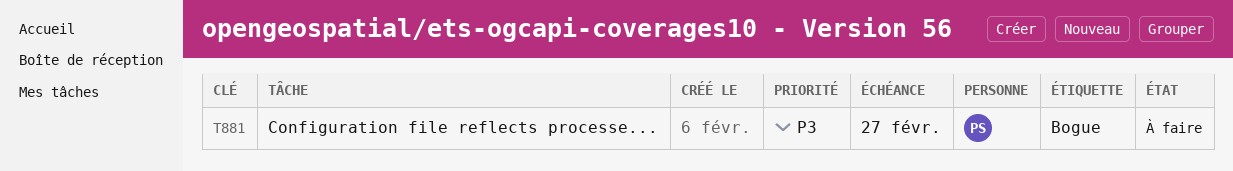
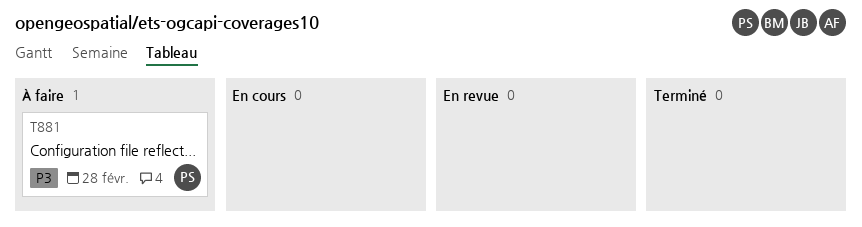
T881, due: Feb 27 -> Feb 28

